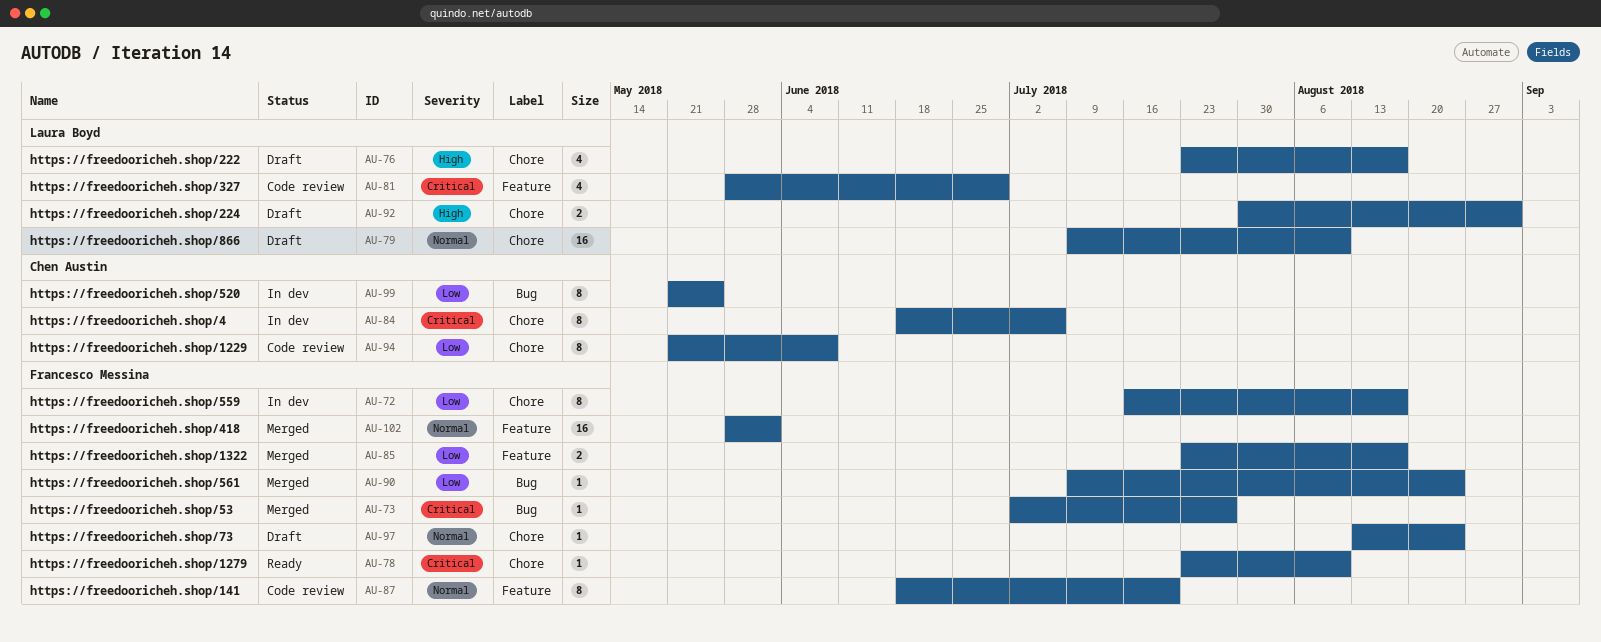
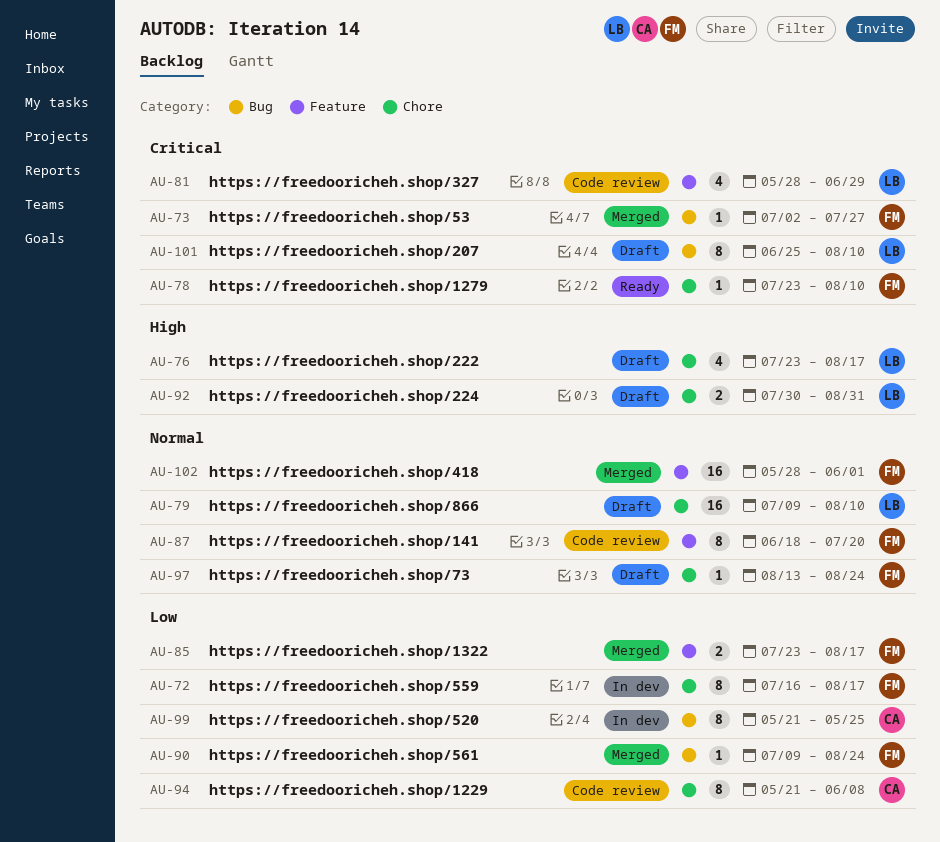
AU-84: present -> none
AU-101: none -> present

